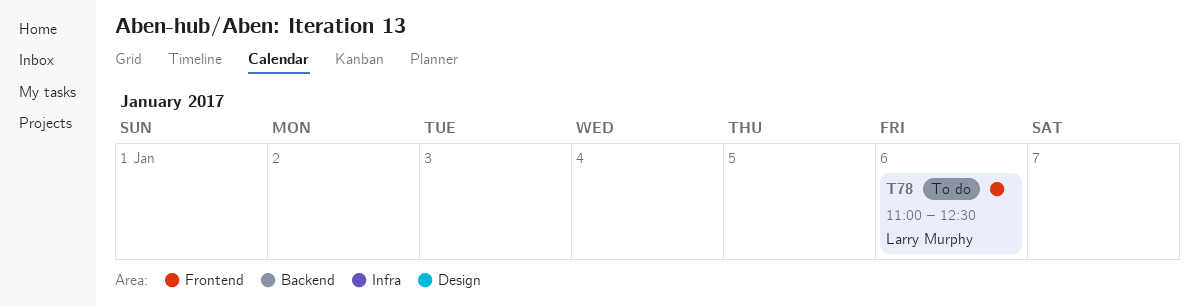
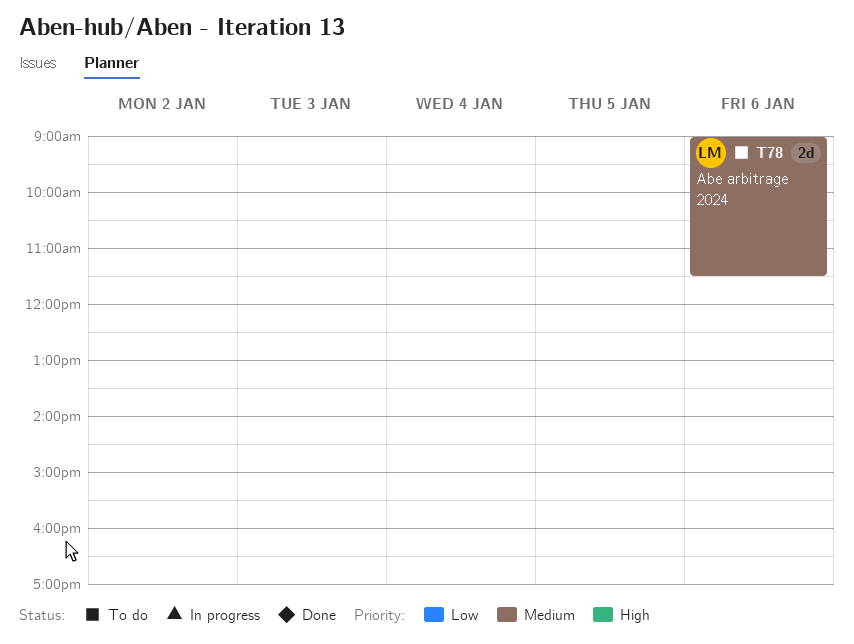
T78, begins: 11:00 -> 09:00
T78, ends: 12:30 -> 11:30

